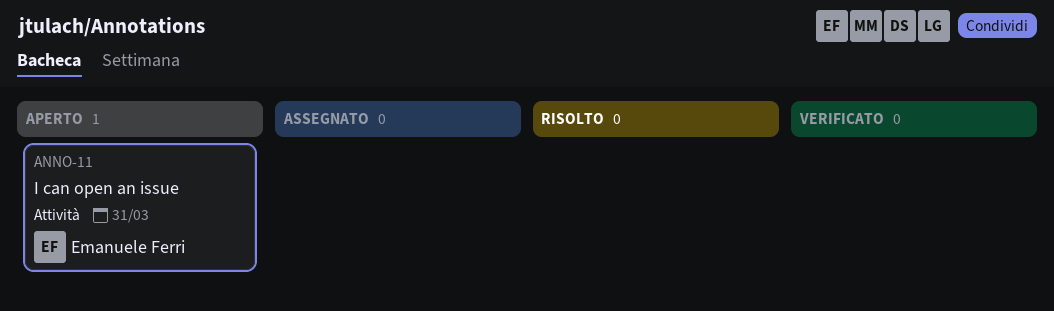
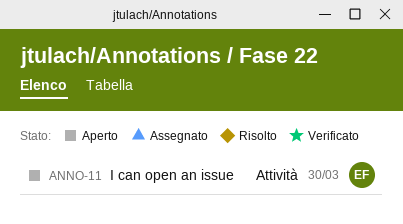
ANNO-11, due: Mar 31 -> Mar 30

